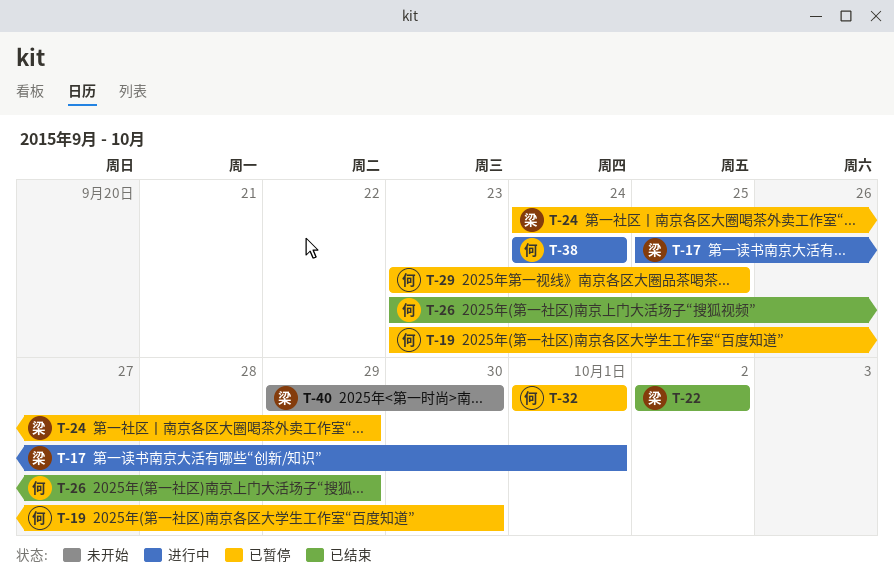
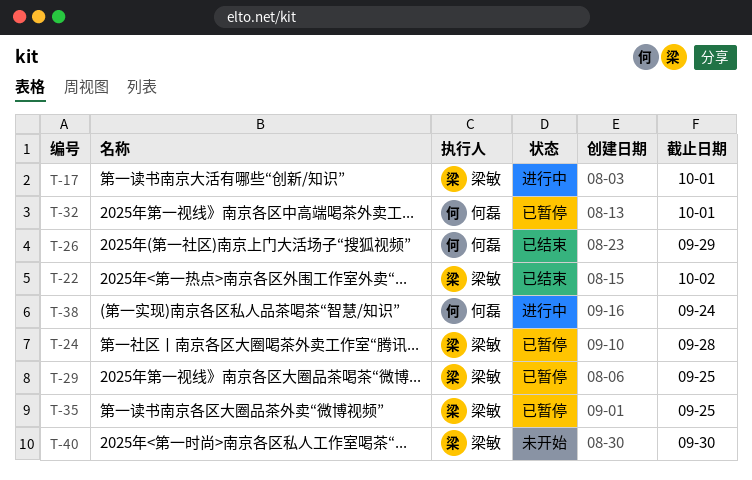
T-19: present -> none
T-24, due: Sep 29 -> Sep 28
T-29, owner: 何磊 -> 梁敏
T-35: none -> present

